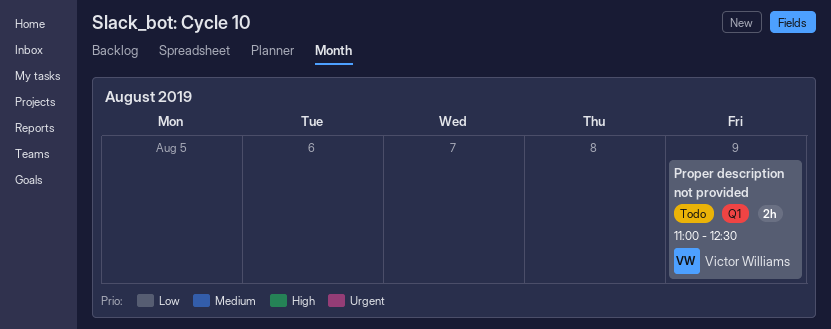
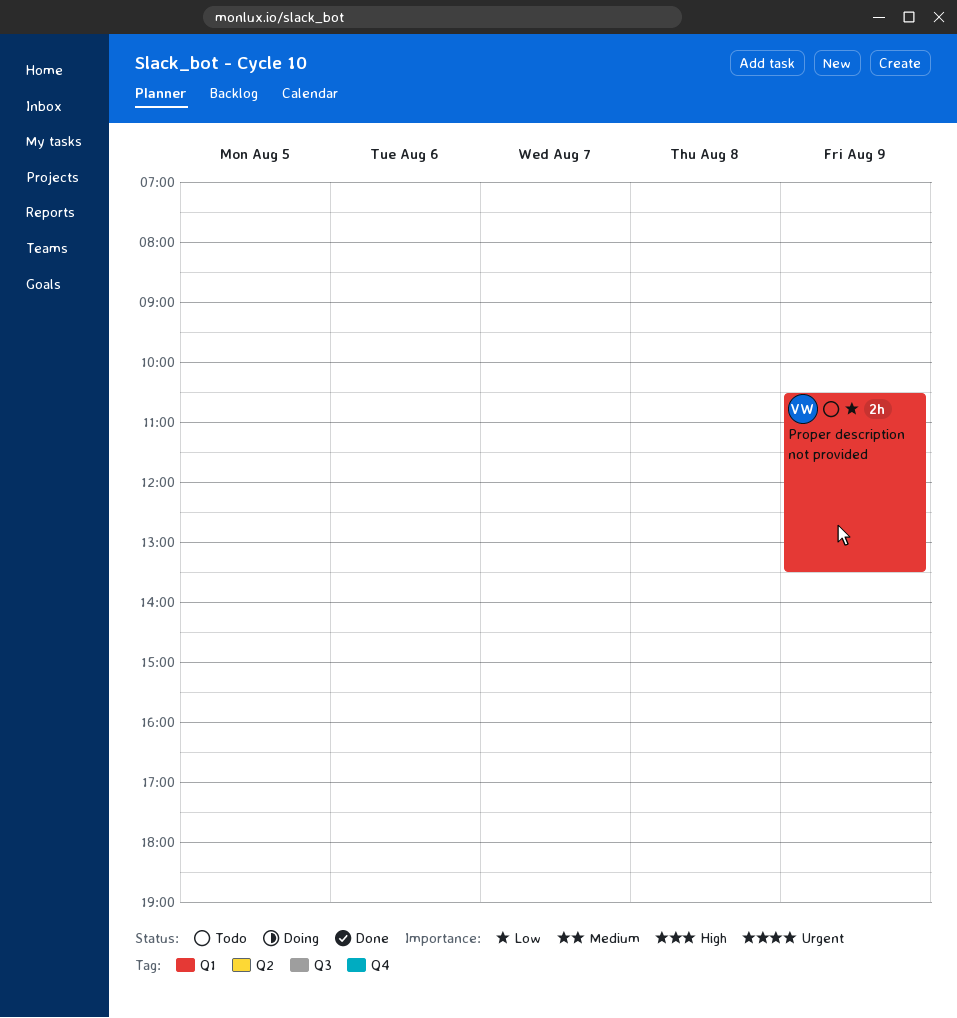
Proper description not provided, begins: 11:00 -> 10:30
Proper description not provided, ends: 12:30 -> 13:30

